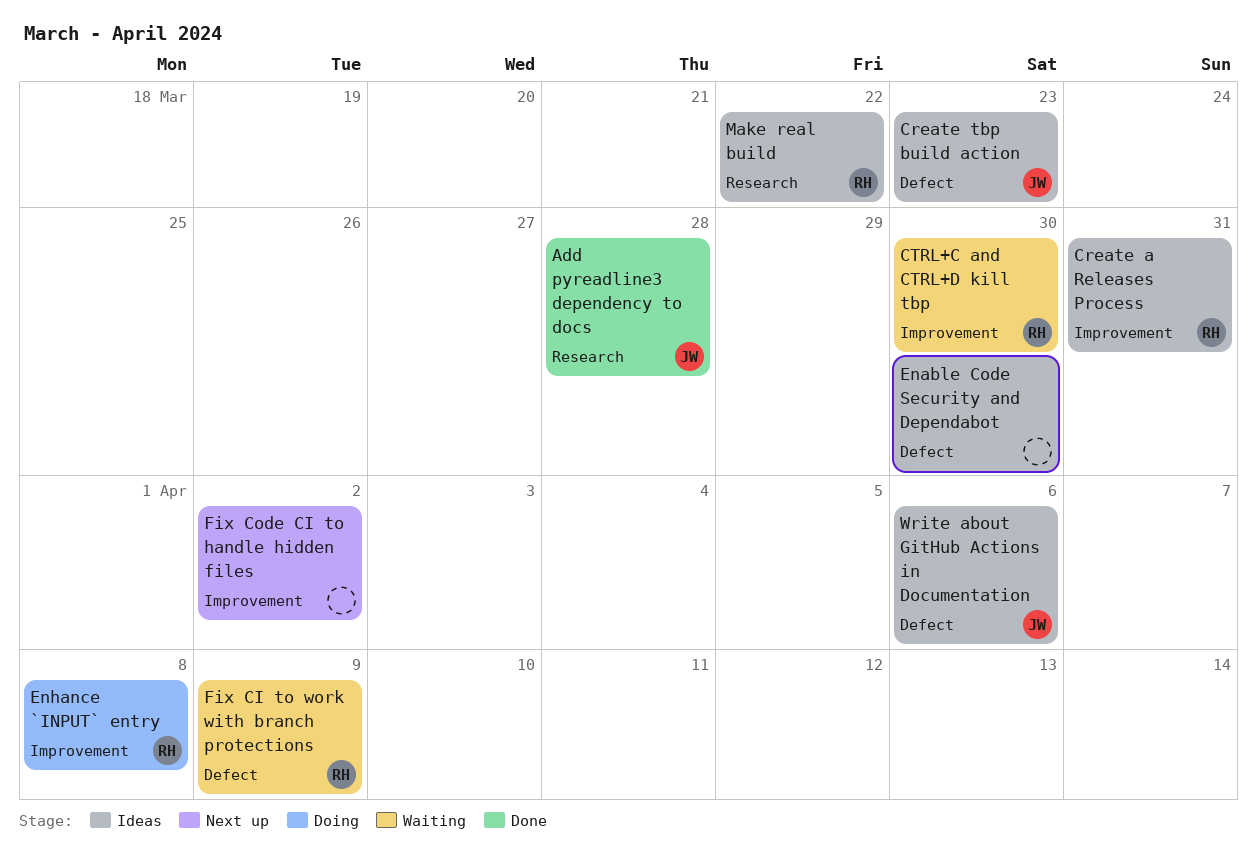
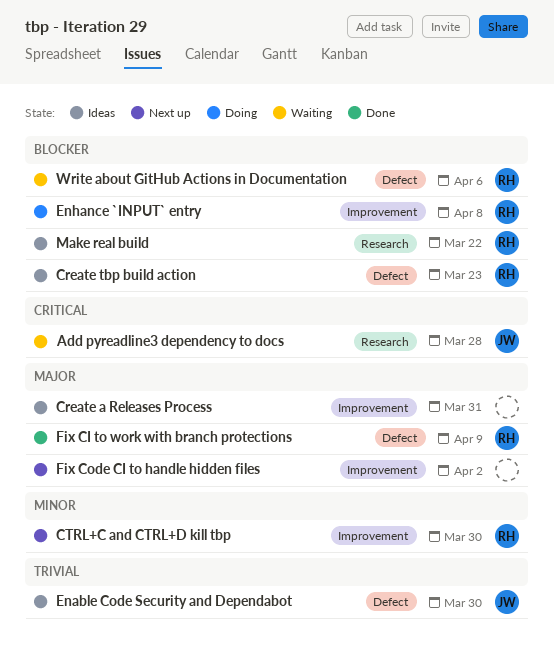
Add pyreadline3 dependency to docs, status: Done -> Waiting
Create a Releases Process, owner: RH -> none
Create tbp build action, owner: JW -> RH
CTRL+C and CTRL+D kill tbp, status: Waiting -> Next up
Enable Code Security and Dependabot, owner: none -> JW
Fix CI to work with branch protections, status: Waiting -> Done
Write about GitHub Actions in Documentation, status: Ideas -> Waiting
Write about GitHub Actions in Documentation, owner: JW -> RH

